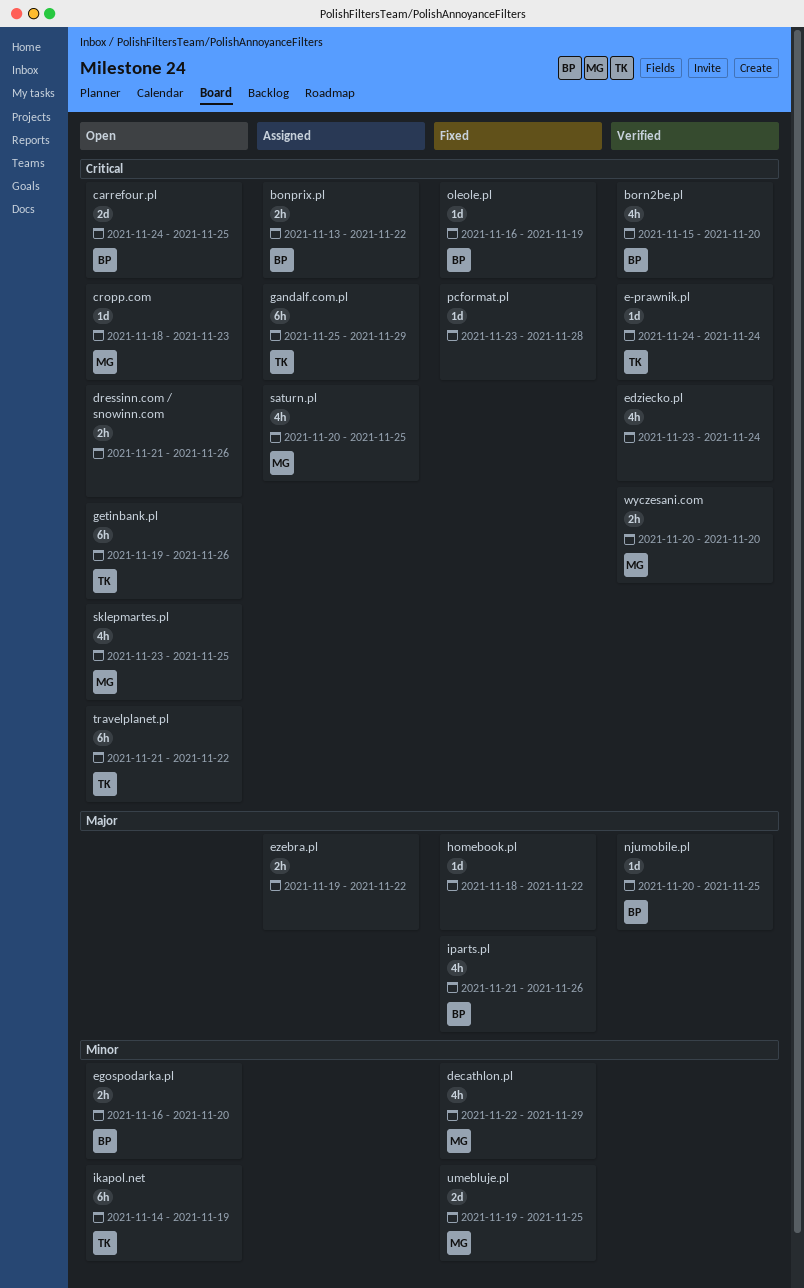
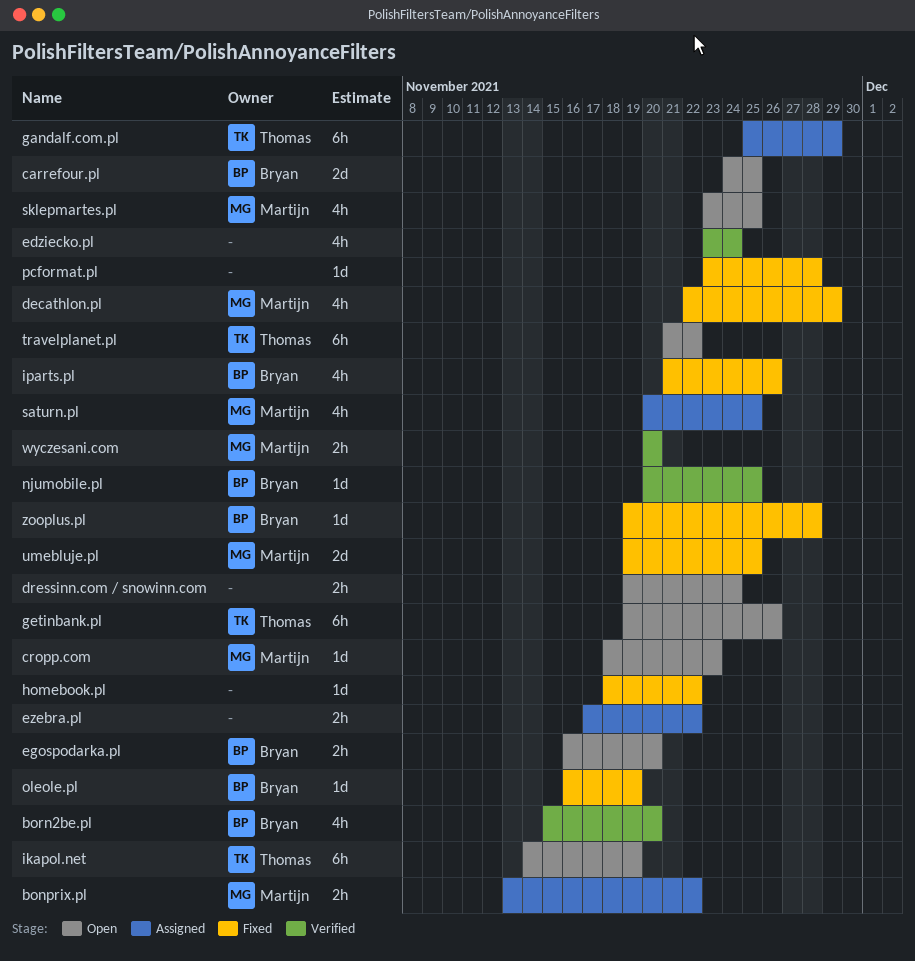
bonprix.pl, owner: Bryan -> Martijn
dressinn.com / snowinn.com, start: Nov 21 -> Nov 19
dressinn.com / snowinn.com, due: Nov 26 -> Nov 24
e-prawnik.pl: present -> none
ezebra.pl, start: Nov 19 -> Nov 17
zooplus.pl: none -> present

